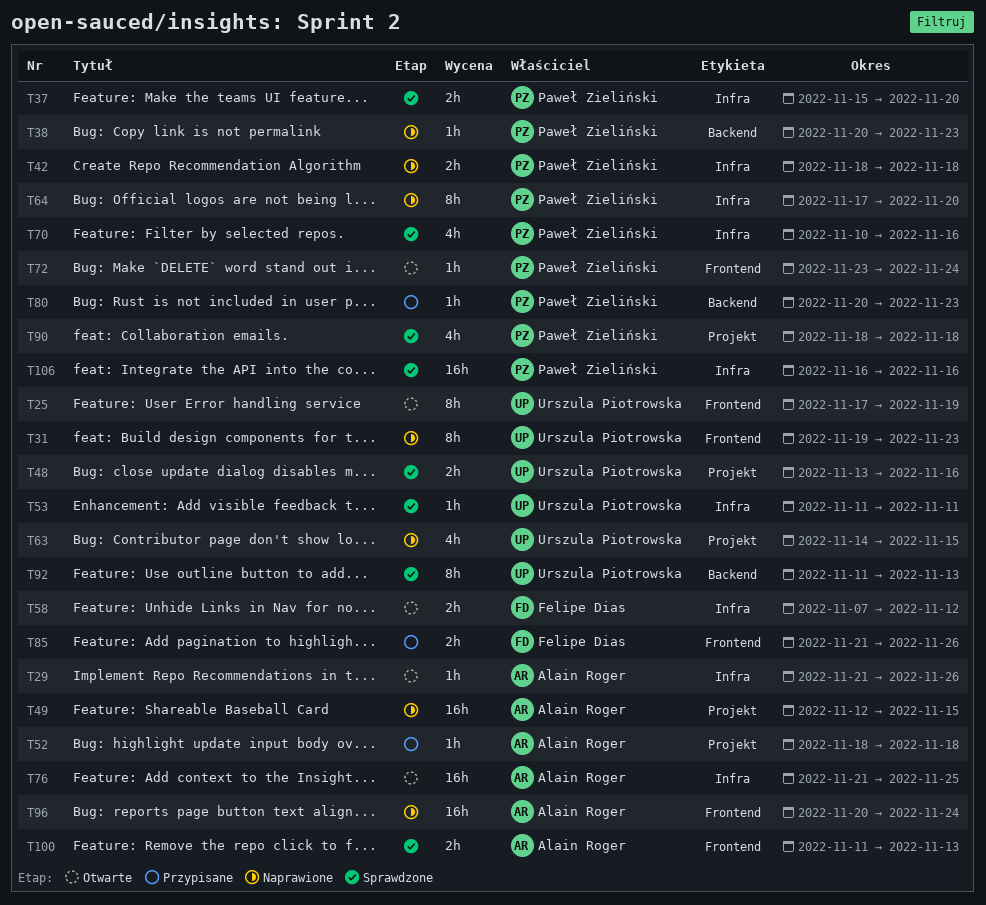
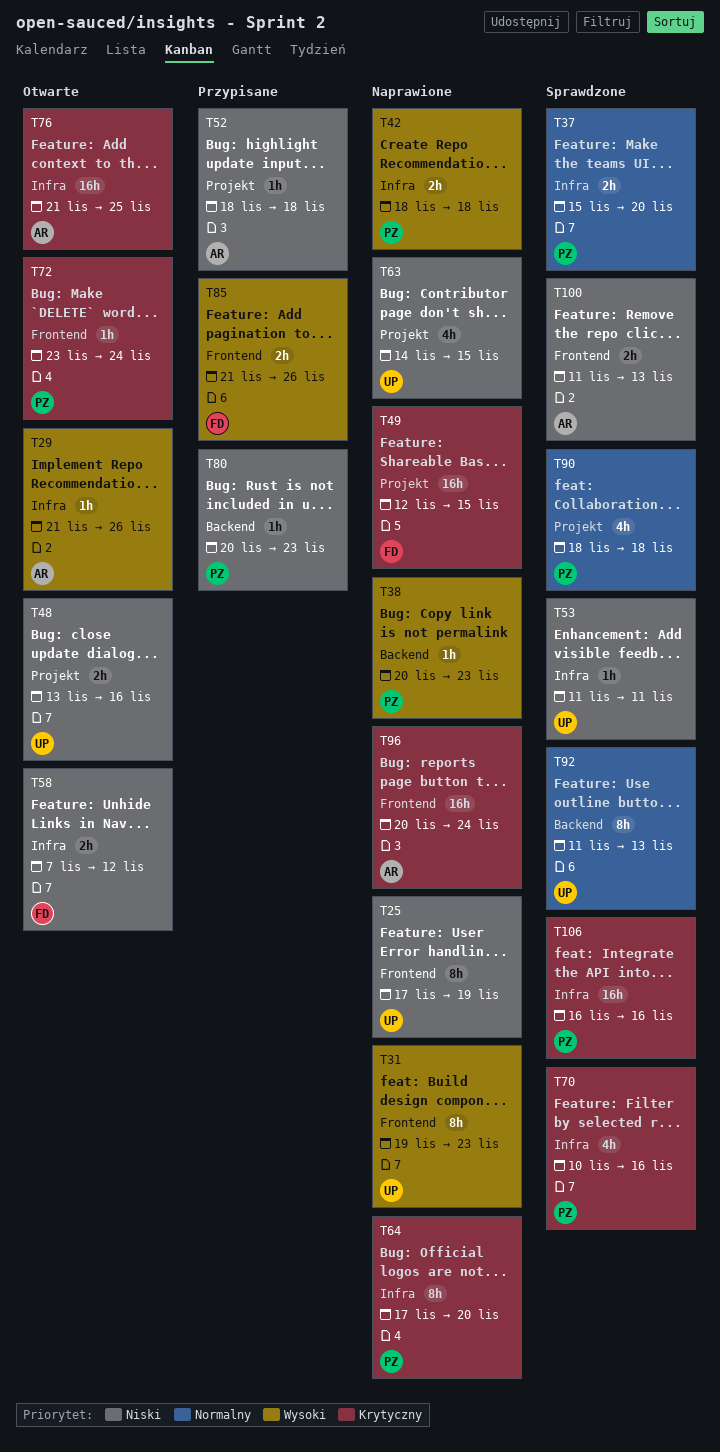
T25, status: Otwarte -> Naprawione
T48, status: Sprawdzone -> Otwarte
T49, owner: Alain Roger -> Felipe Dias

